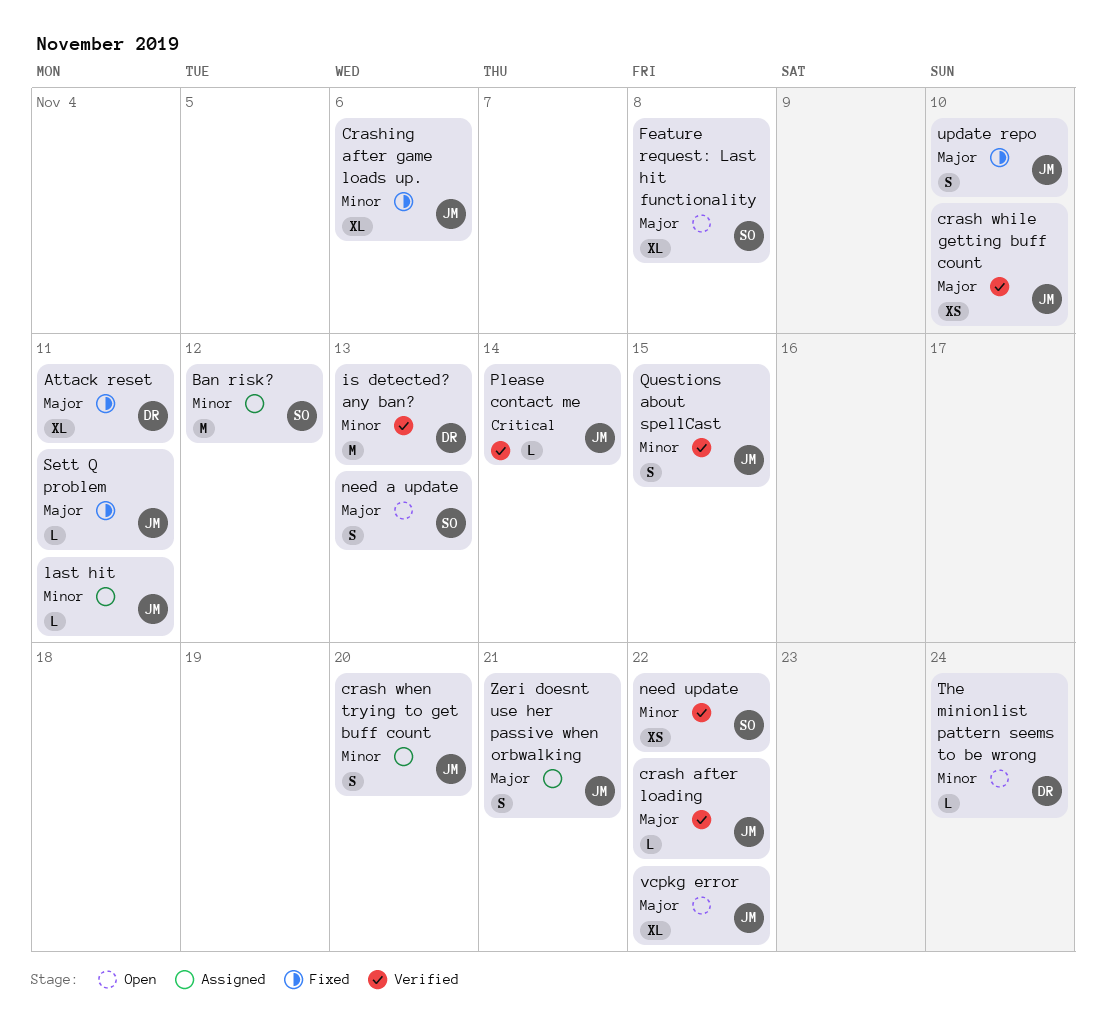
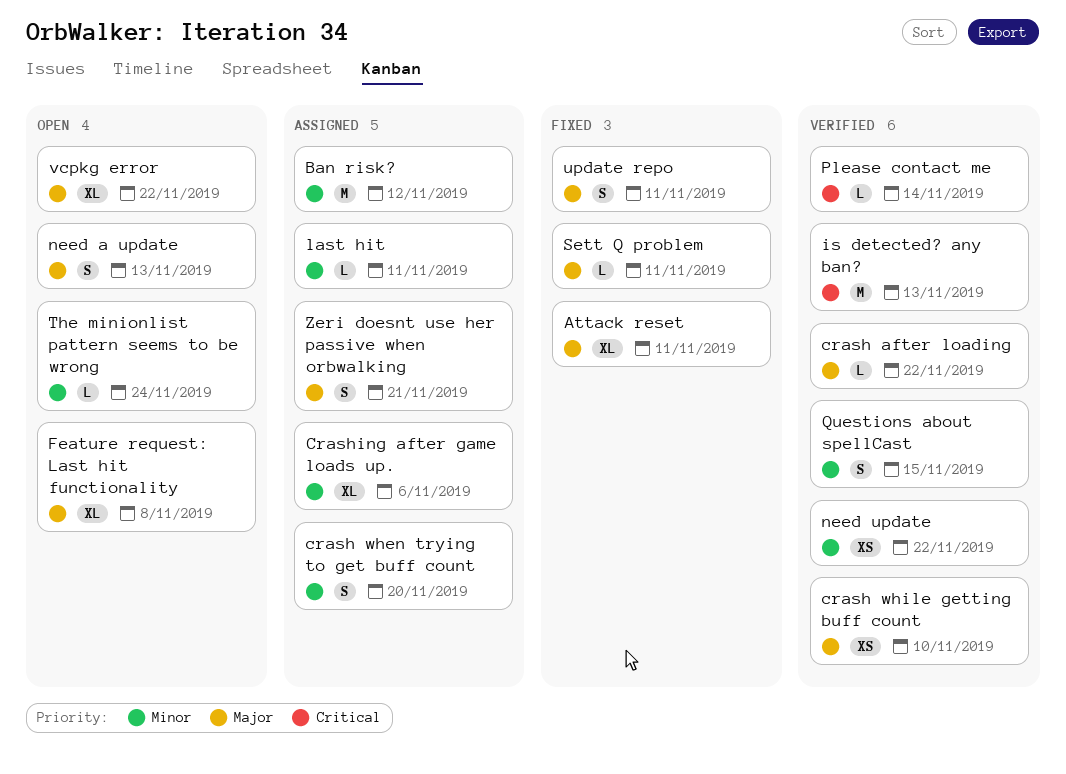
Crashing after game loads up., status: Fixed -> Assigned
is detected? any ban?, priority: Minor -> Critical
update repo, due: Nov 10 -> Nov 11

